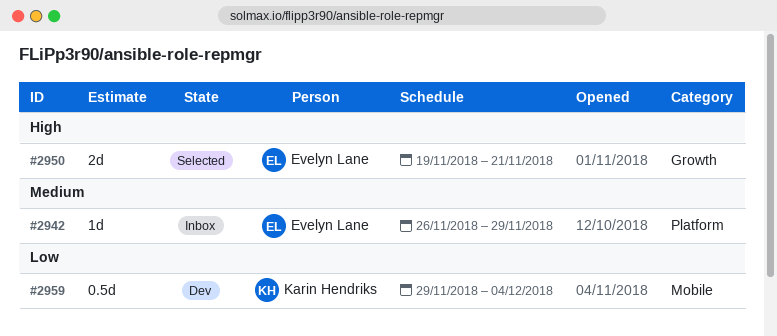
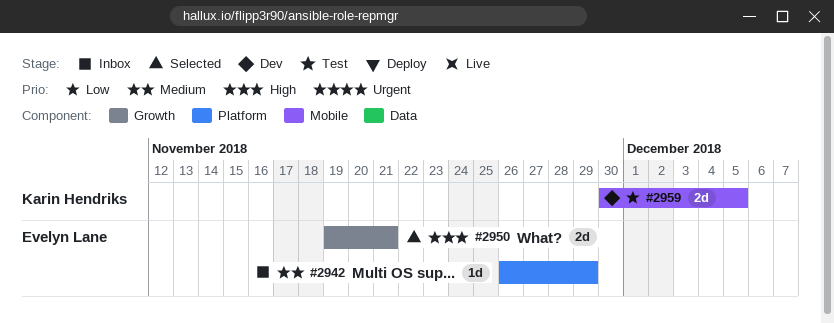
#2959, estimate: 0.5d -> 2d
#2959, start: Nov 29 -> Nov 30
#2959, due: Dec 4 -> Dec 5

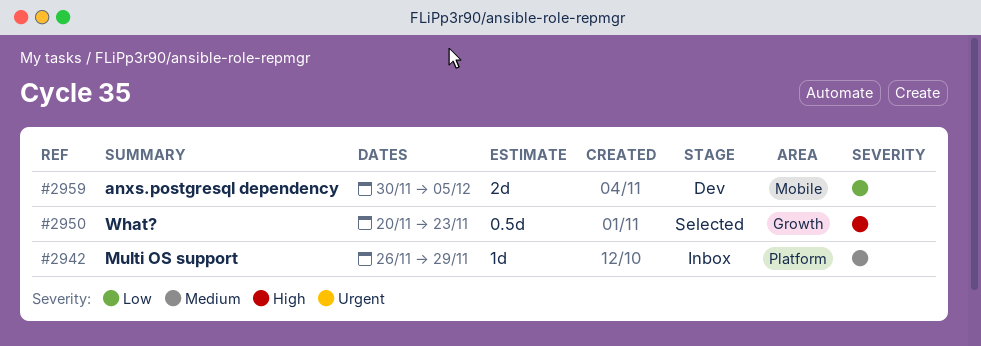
#2950, estimate: 2d -> 0.5d
#2950, start: Nov 19 -> Nov 20
#2950, due: Nov 21 -> Nov 23

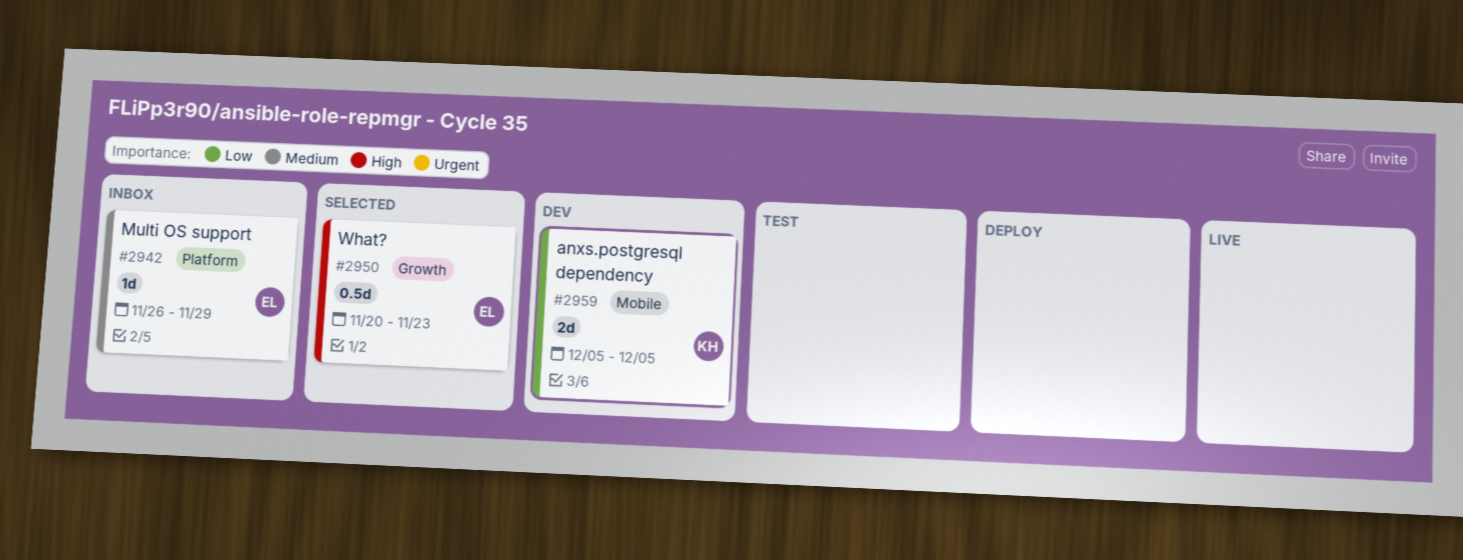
#2959, start: Nov 30 -> Dec 5

